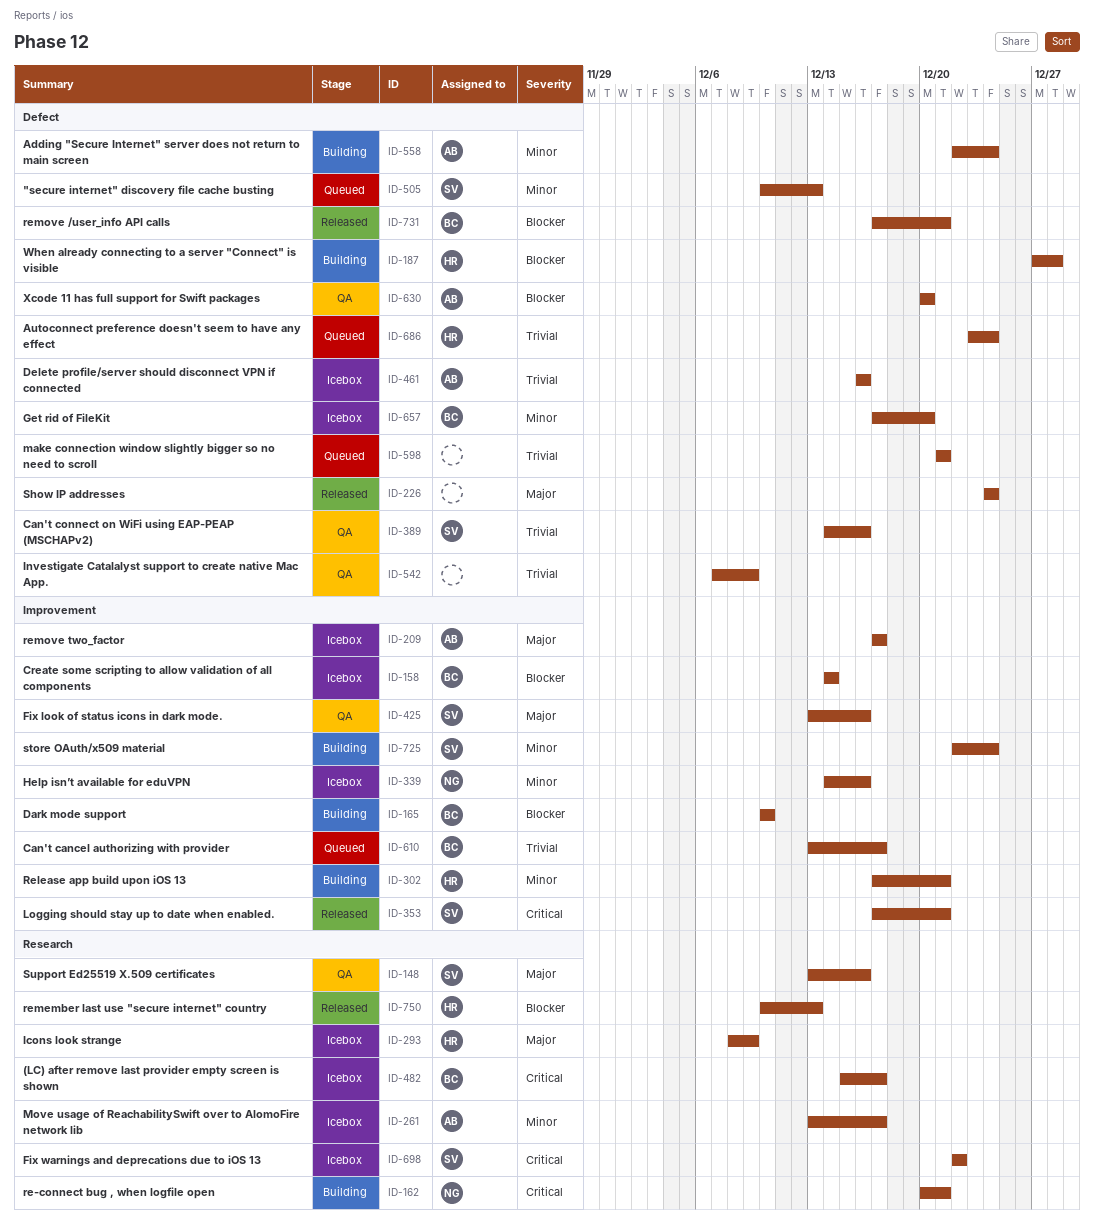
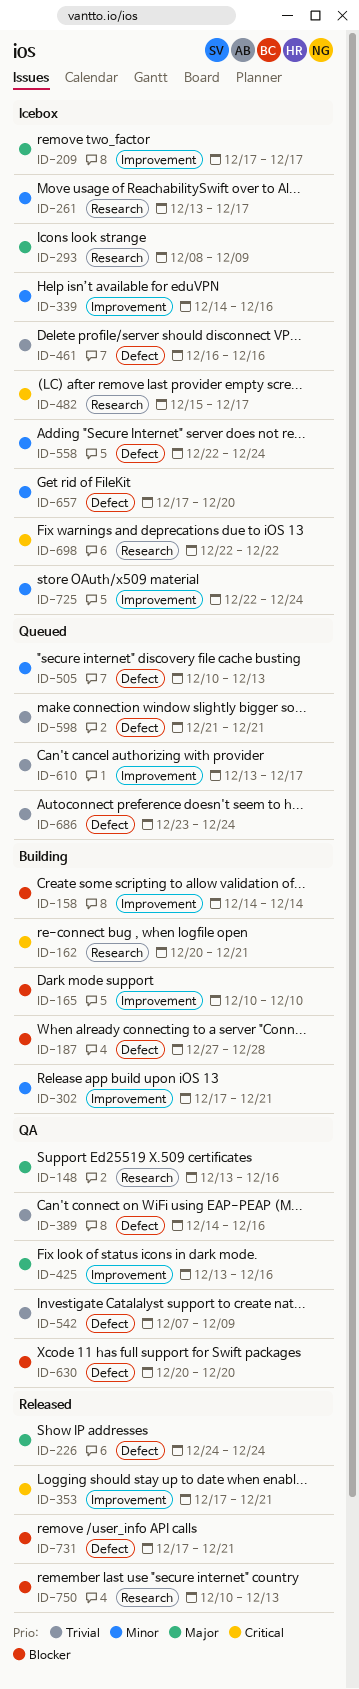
ID-158, status: Icebox -> Building
ID-558, status: Building -> Icebox
ID-725, status: Building -> Icebox

